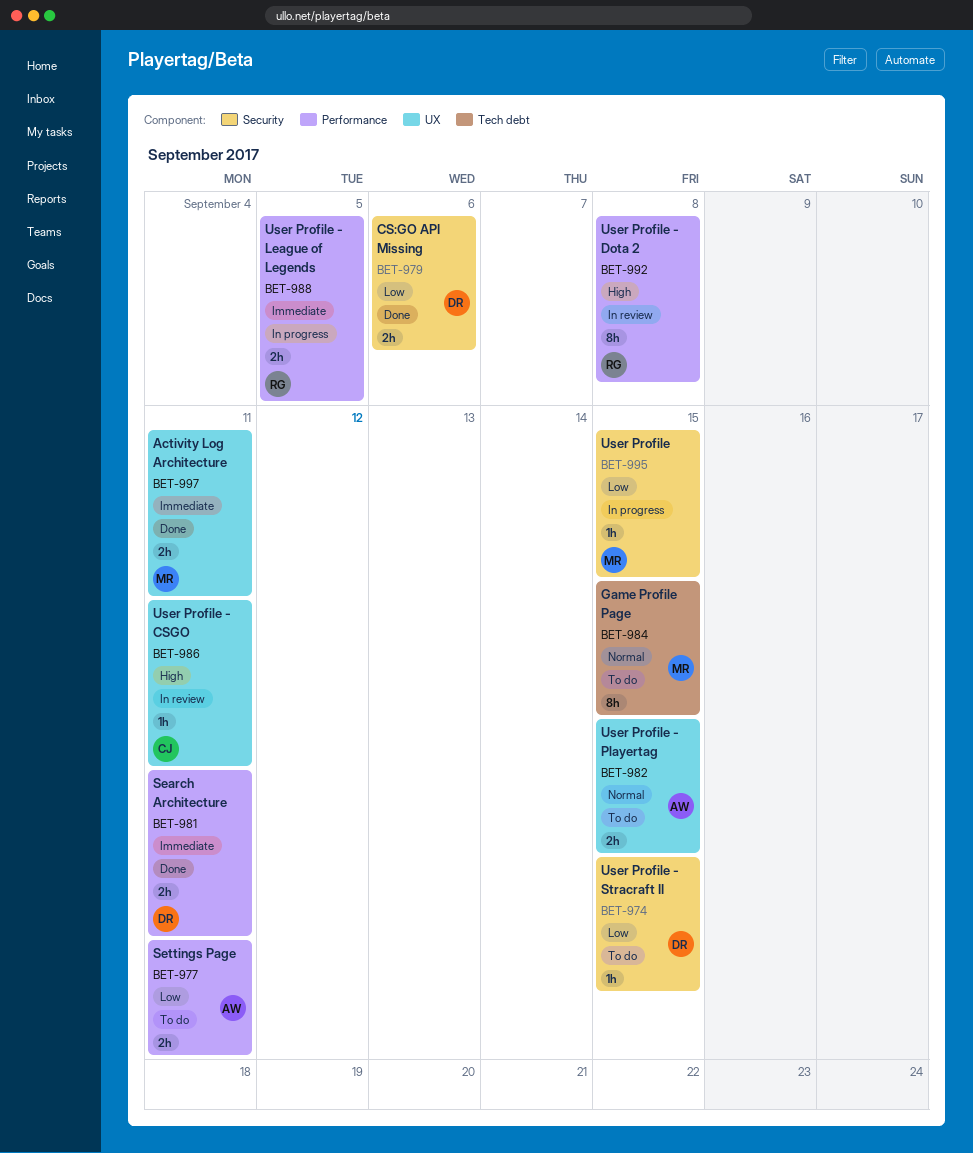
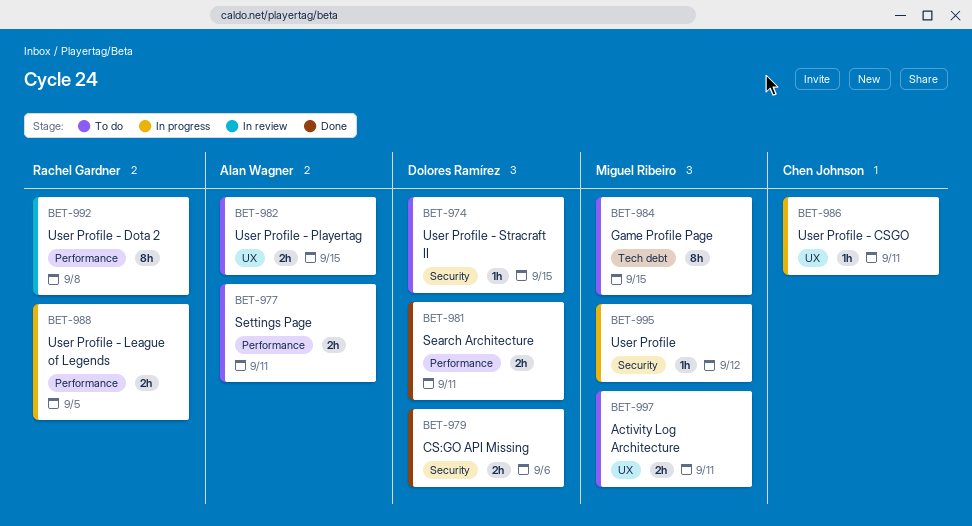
BET-986, status: In review -> In progress
BET-995, due: Sep 15 -> Sep 12
BET-997, status: Done -> To do

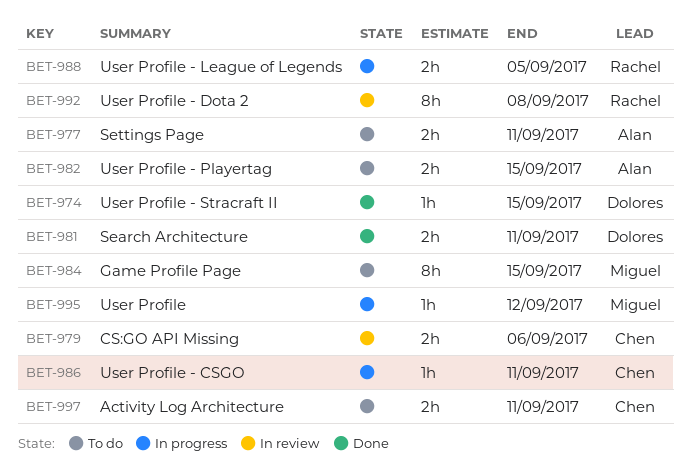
BET-974, status: To do -> Done
BET-979, status: Done -> In review
BET-979, owner: Dolores Ramírez -> Chen Johnson
BET-997, owner: Miguel Ribeiro -> Chen Johnson

